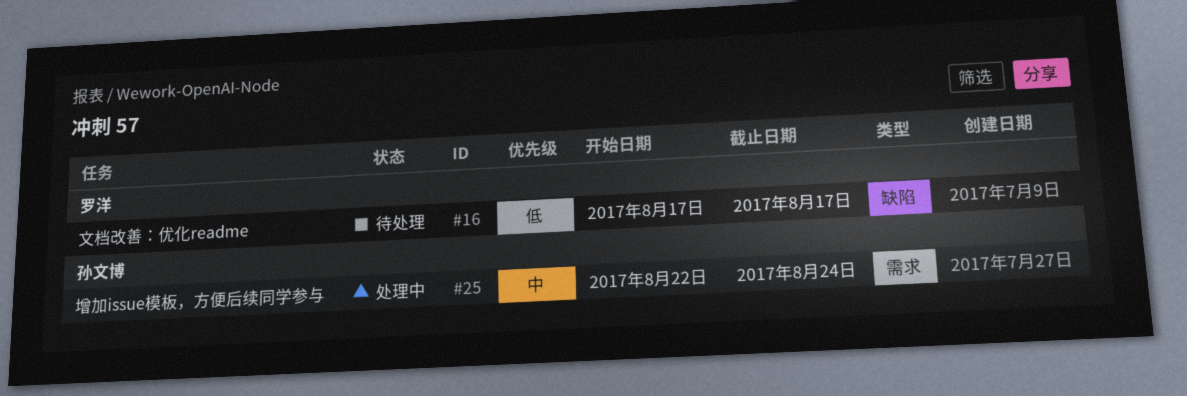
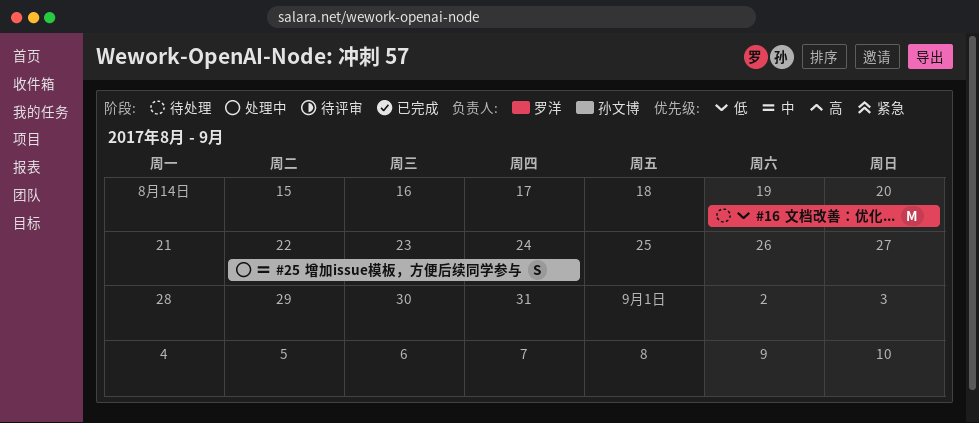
#16, start: Aug 17 -> Aug 19
#16, due: Aug 17 -> Aug 20

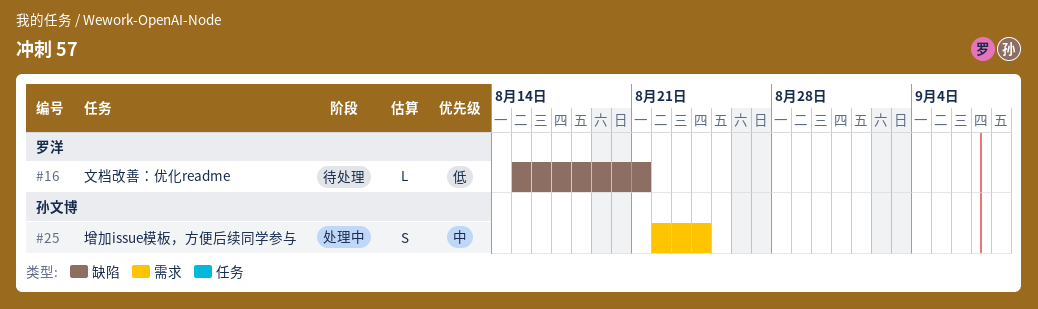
#16, estimate: M -> L
#16, start: Aug 19 -> Aug 15
#16, due: Aug 20 -> Aug 21

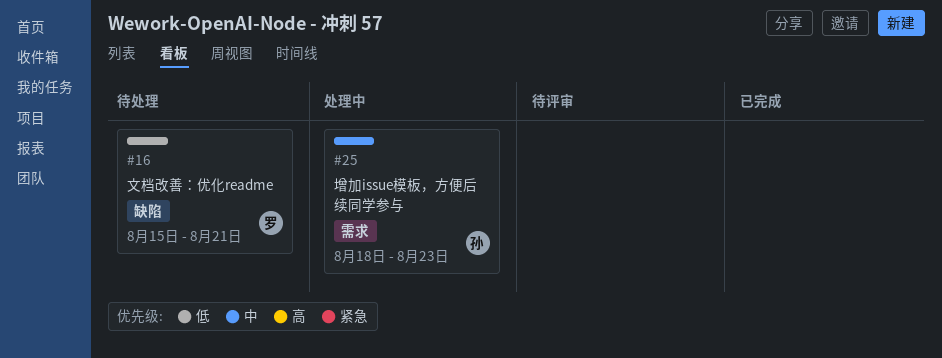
#25, start: Aug 22 -> Aug 18
#25, due: Aug 24 -> Aug 23

